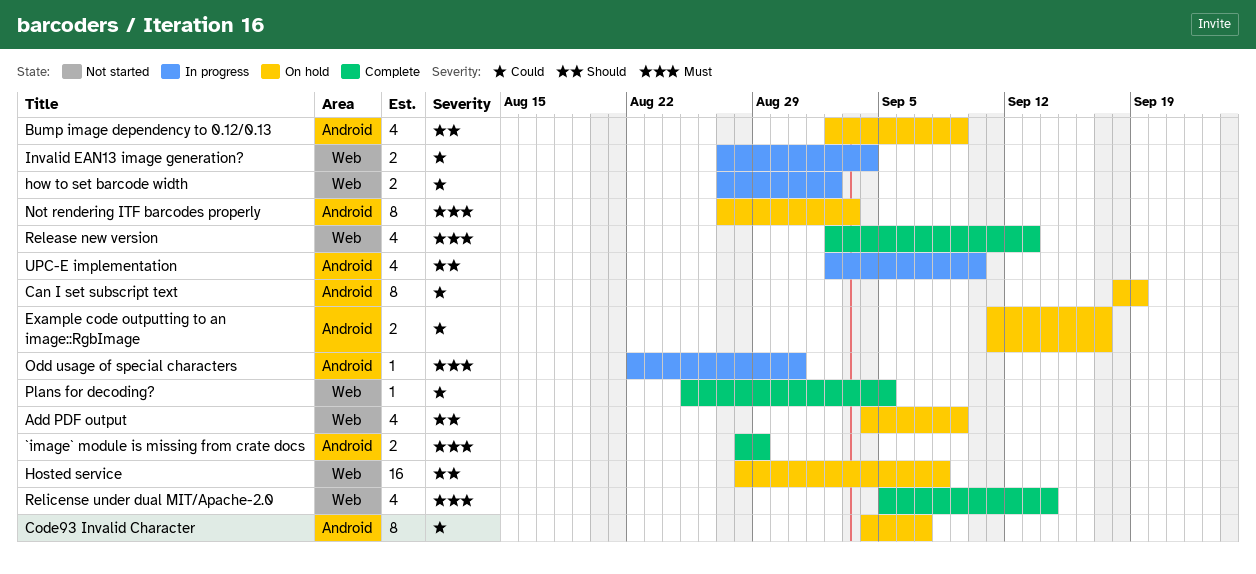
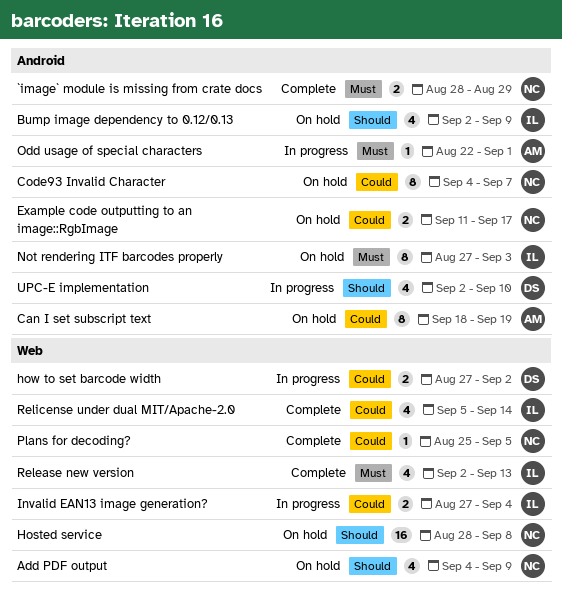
Odd usage of special characters, due: Aug 31 -> Sep 1
Relicense under dual MIT/Apache-2.0, priority: Must -> Could

